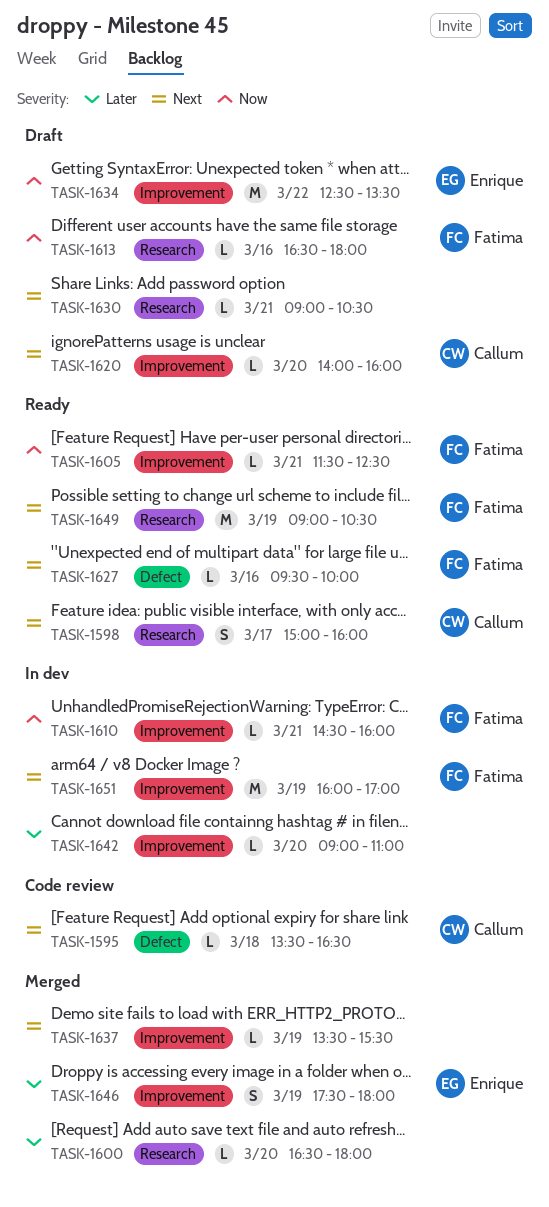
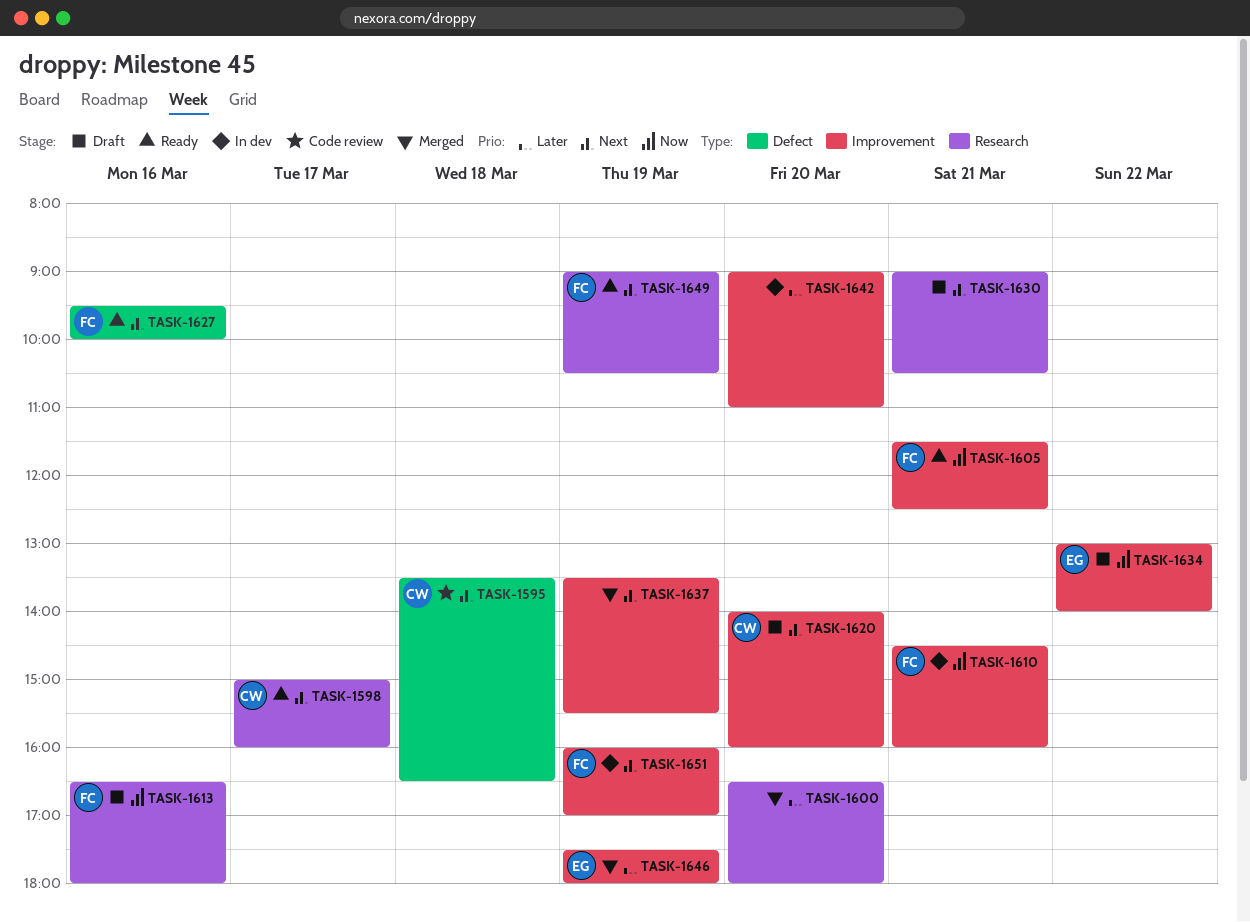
TASK-1634, begins: 12:30 -> 13:00
TASK-1634, ends: 13:30 -> 14:00

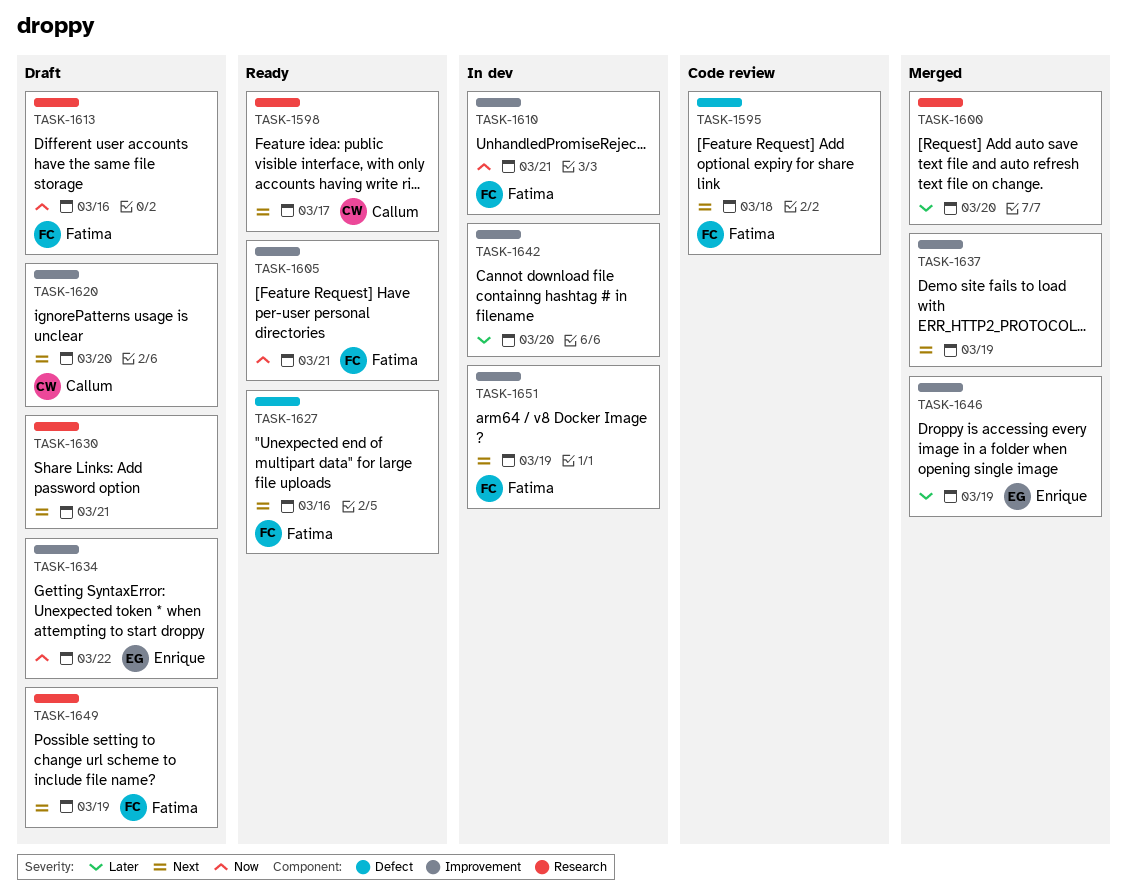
TASK-1595, owner: Callum -> Fatima
TASK-1649, status: Ready -> Draft

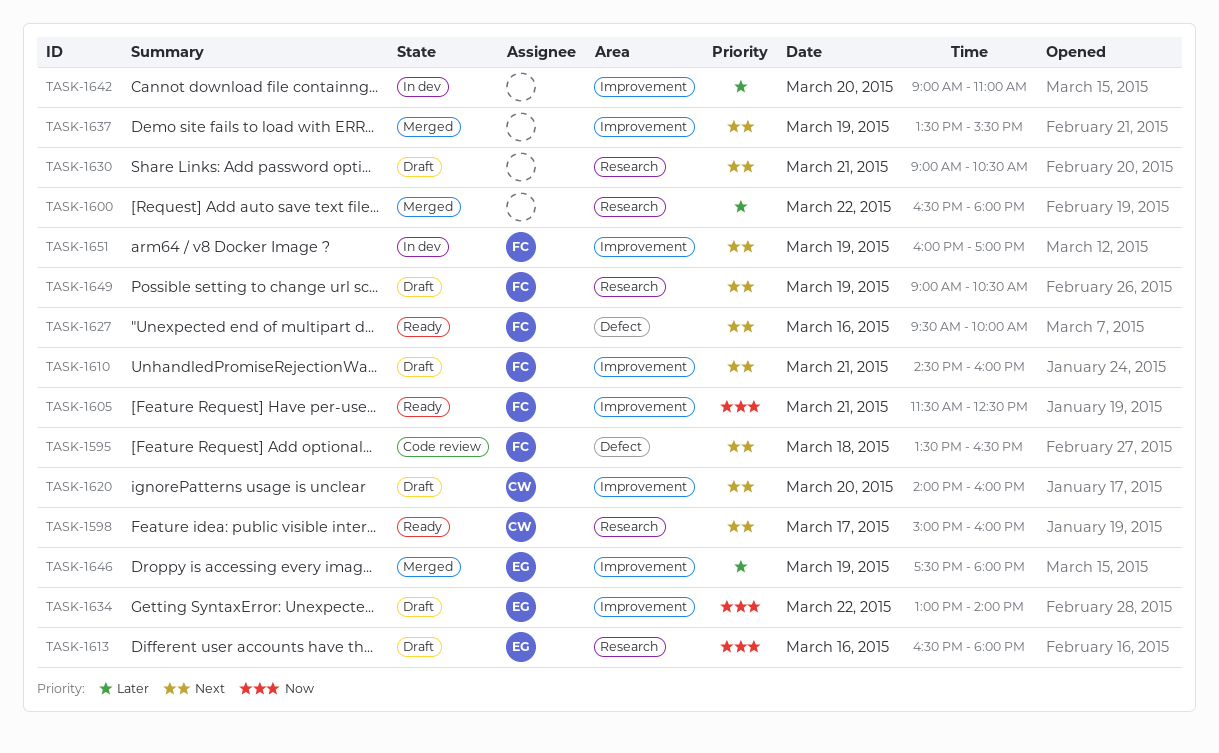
TASK-1600, day: Mar 20 -> Mar 22
TASK-1610, status: In dev -> Draft
TASK-1610, priority: Now -> Next
TASK-1613, owner: Fatima -> Enrique

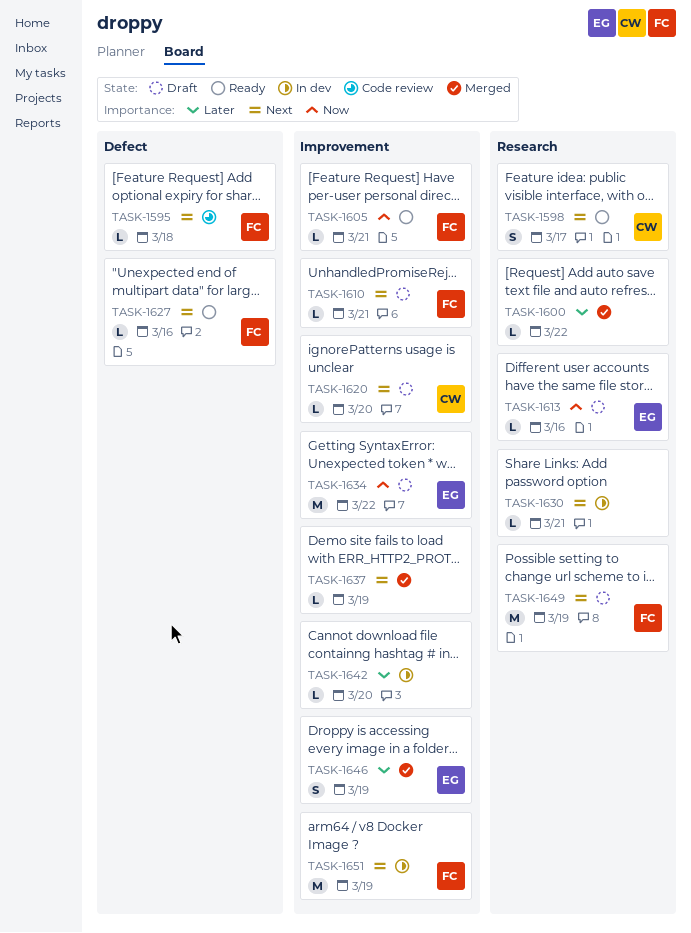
TASK-1630, status: Draft -> In dev

